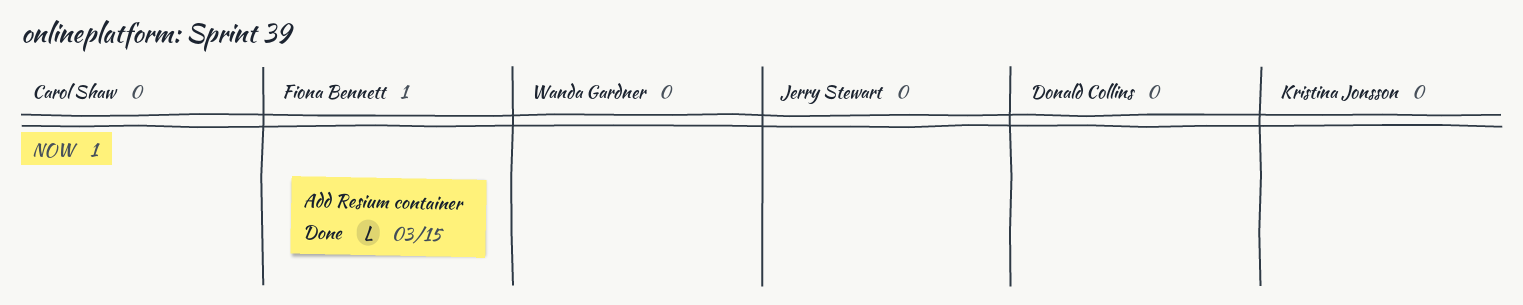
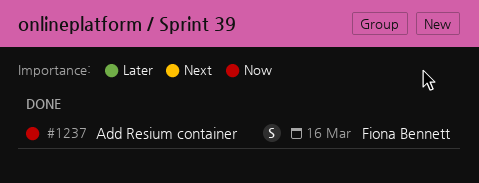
Add Resium container, estimate: L -> S
Add Resium container, due: Mar 15 -> Mar 16

